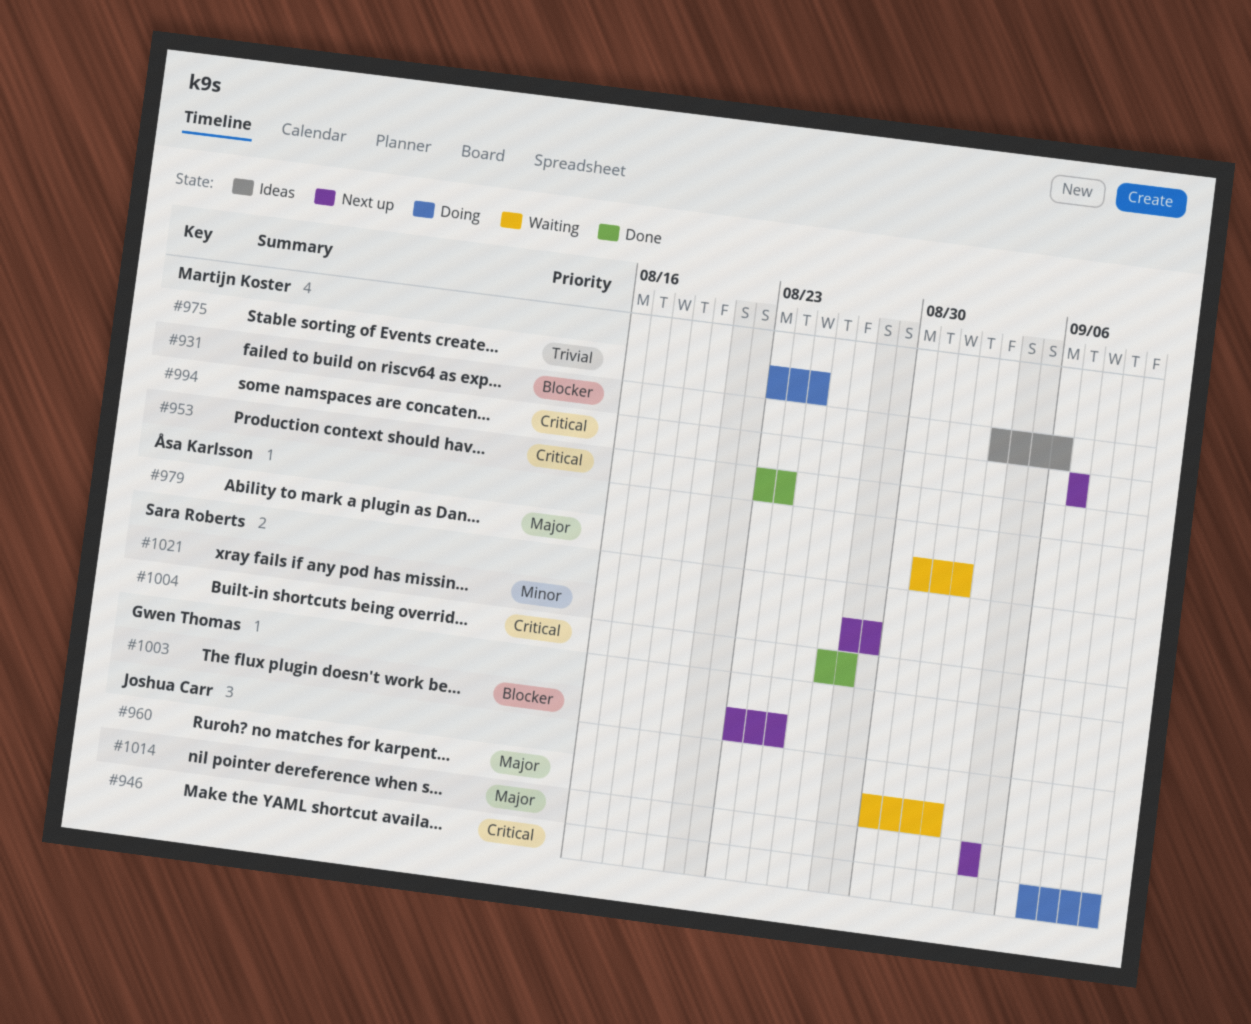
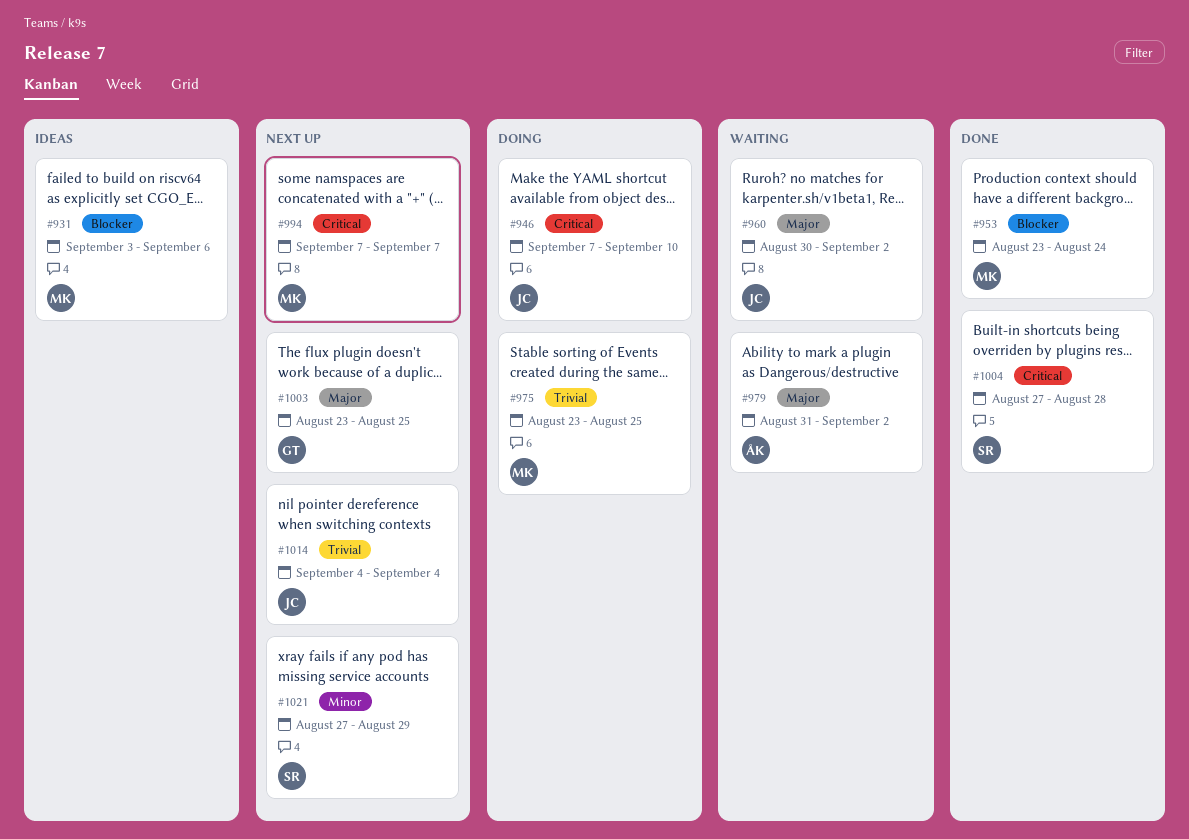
#953, priority: Critical -> Blocker
#1003, priority: Blocker -> Major
#1014, priority: Major -> Trivial
#1021, start: Aug 28 -> Aug 27

